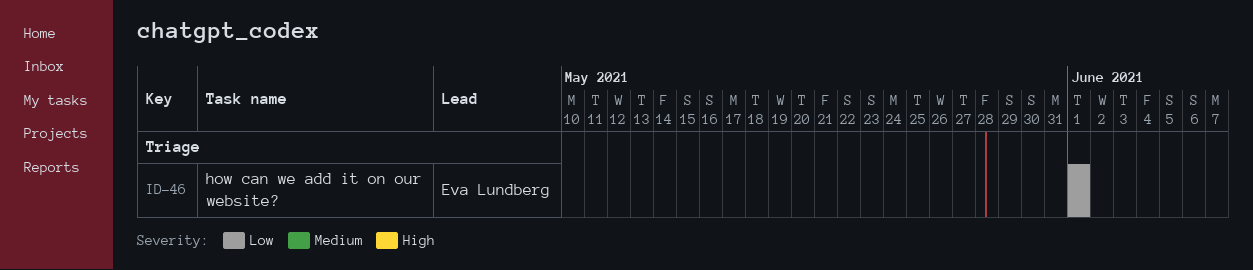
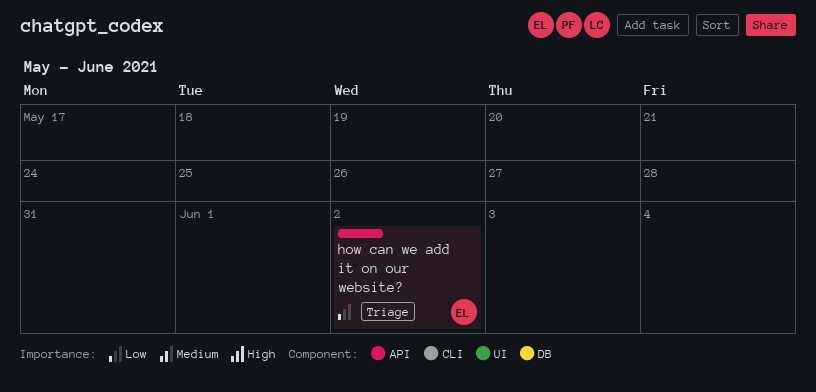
how can we add it on our website?, due: Jun 1 -> Jun 2

